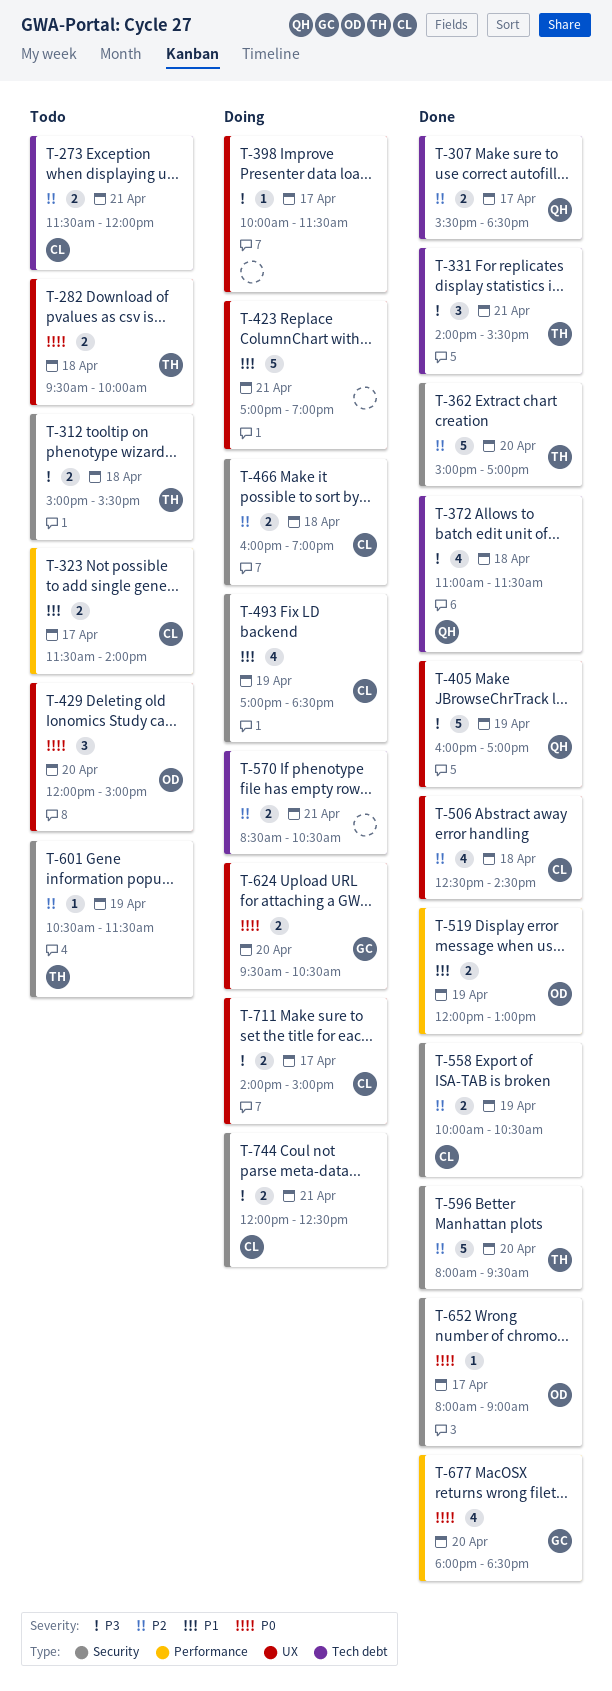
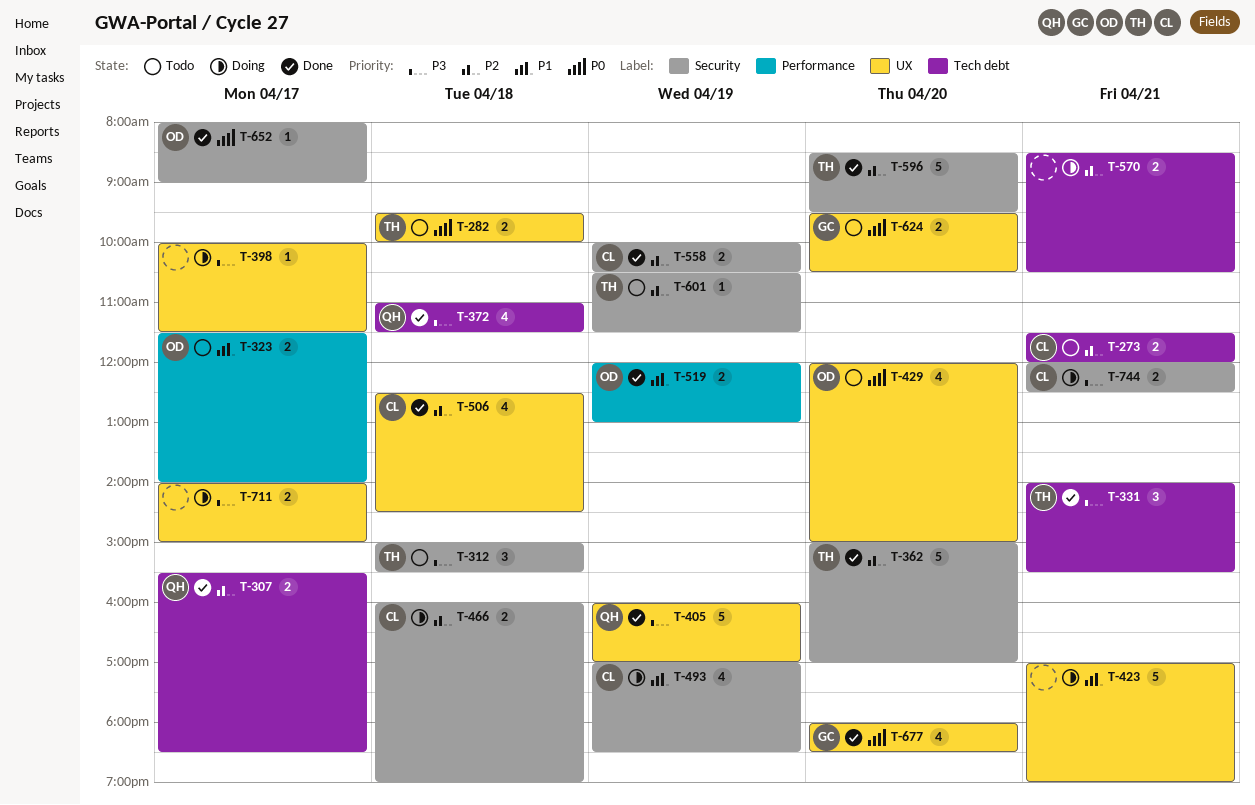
T-312, estimate: 2 -> 3
T-323, owner: CL -> OD
T-429, estimate: 3 -> 4
T-596, begins: 08:00 -> 08:30
T-624, status: Doing -> Todo
T-677, label: Performance -> UX
T-711, owner: CL -> none

